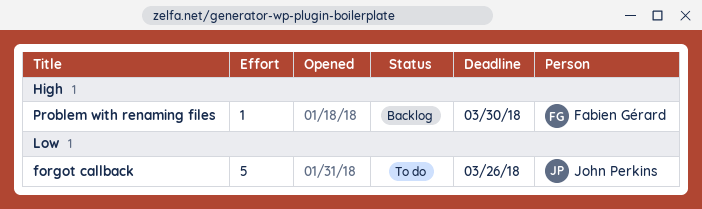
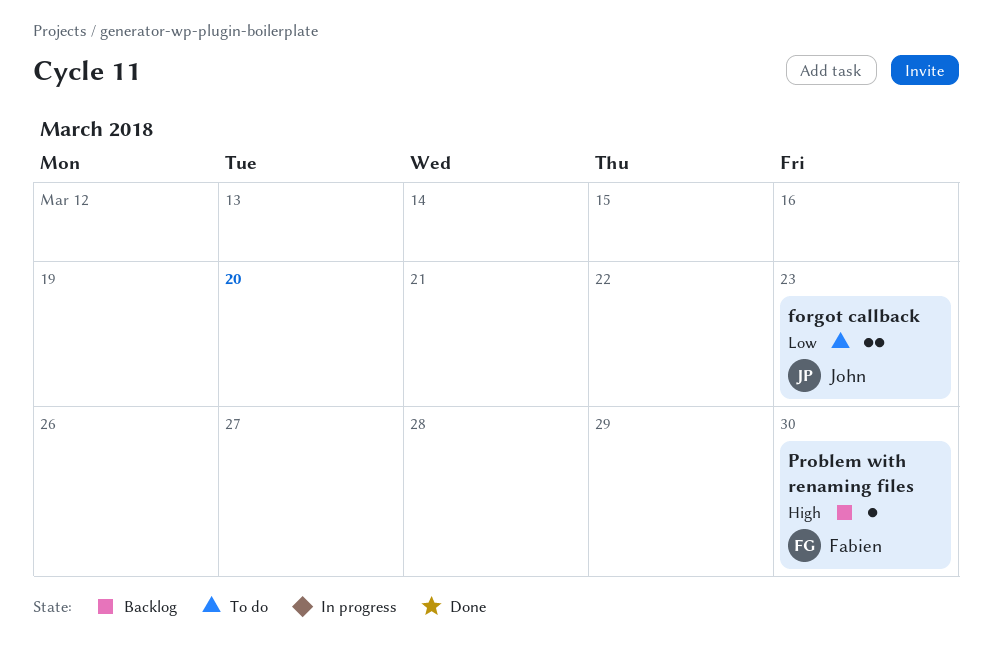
forgot callback, estimate: 5 -> 2
forgot callback, due: Mar 26 -> Mar 23

